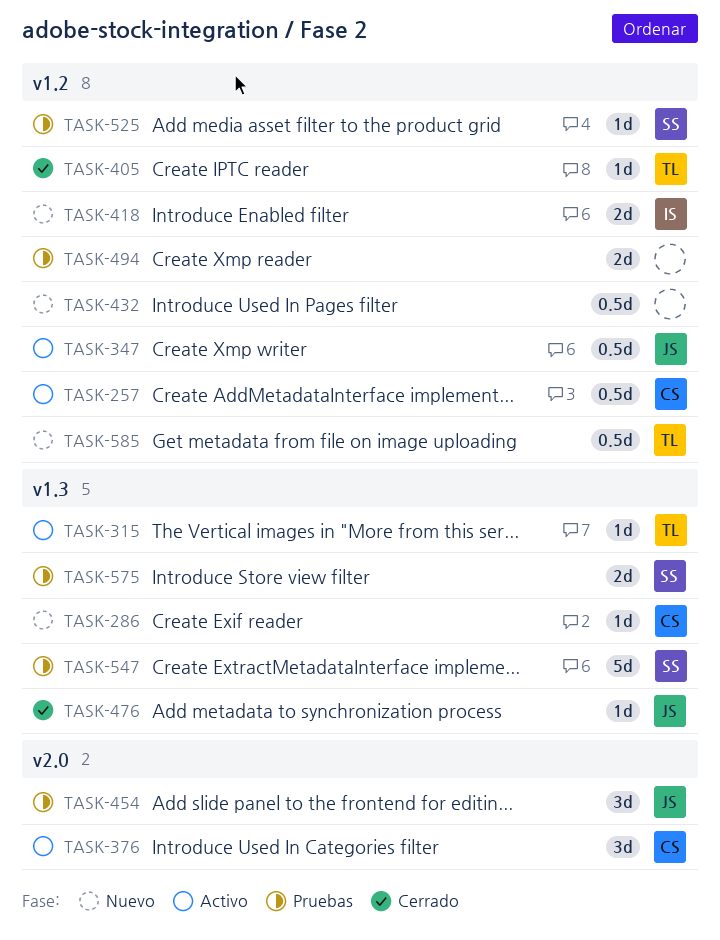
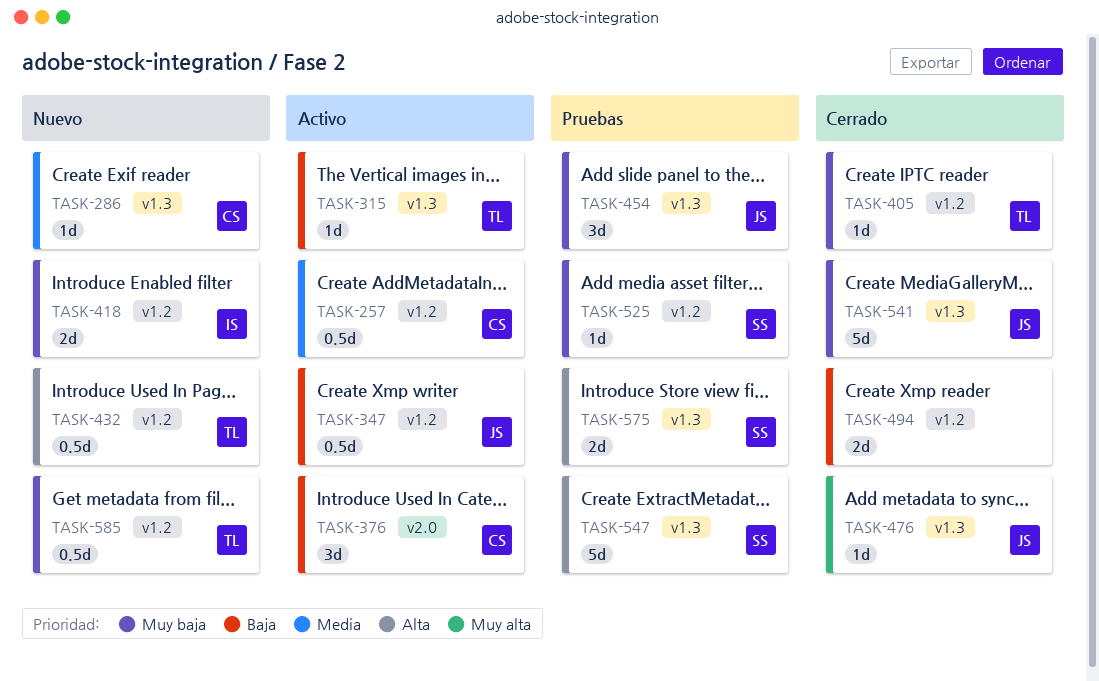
TASK-432, owner: none -> TL
TASK-454, label: v2.0 -> v1.3
TASK-494, status: Pruebas -> Cerrado
TASK-541: none -> present

